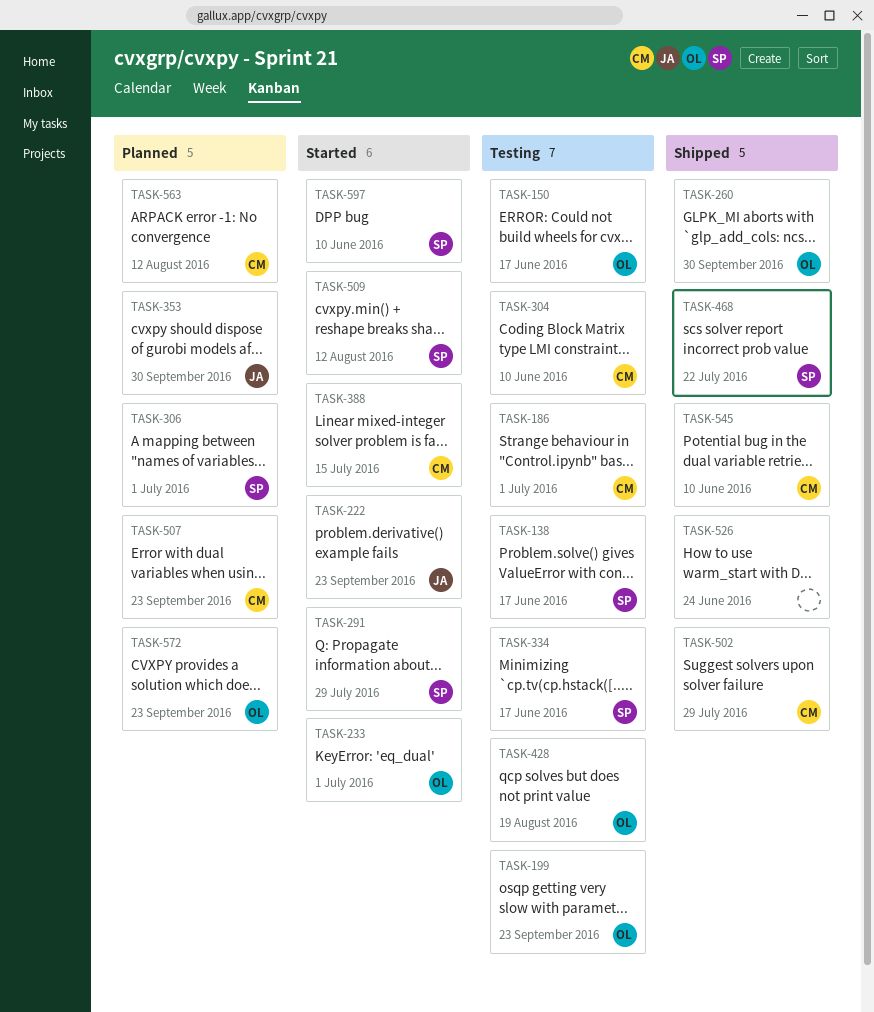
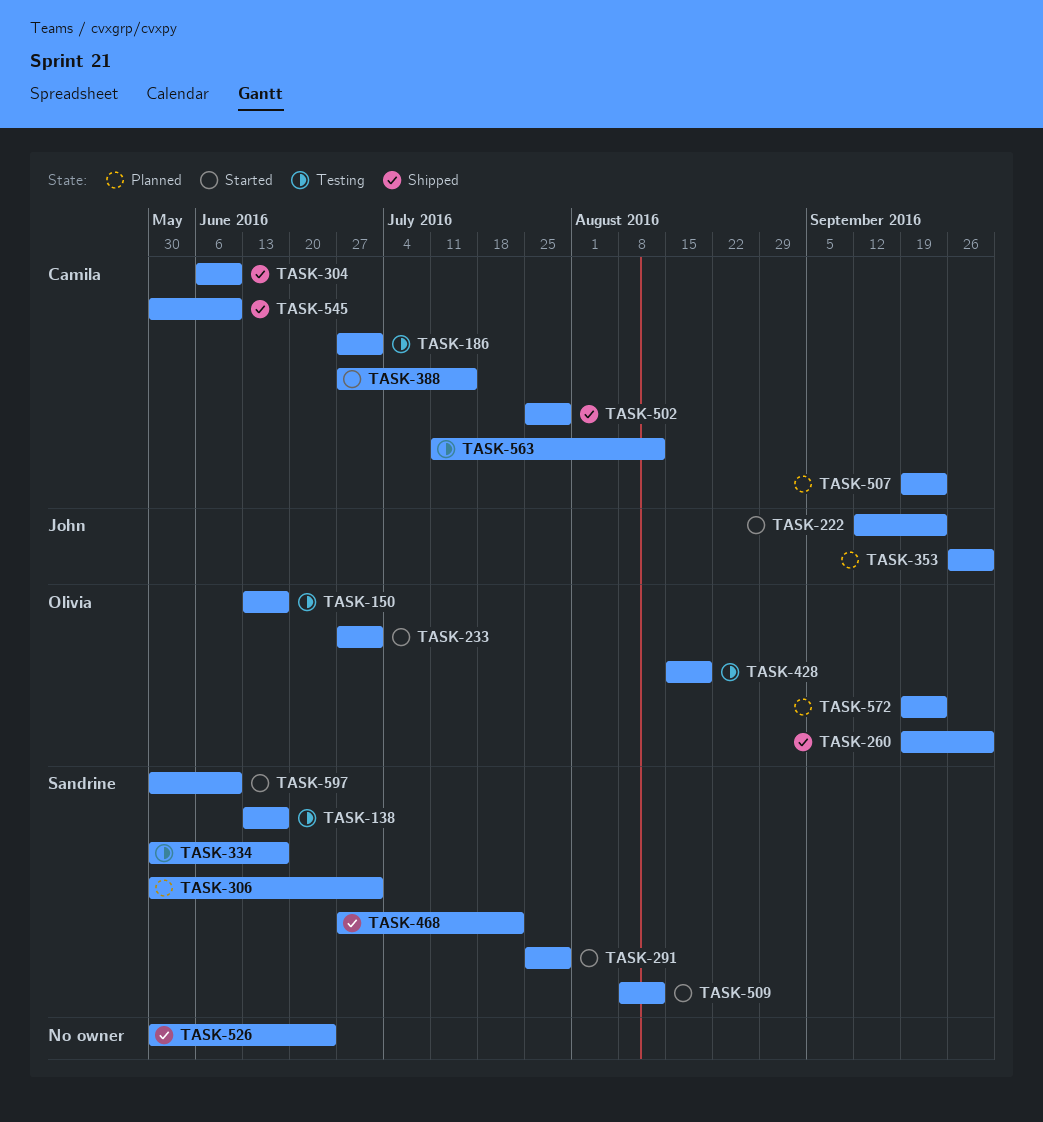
TASK-199: present -> none
TASK-304, status: Testing -> Shipped
TASK-563, status: Planned -> Testing

